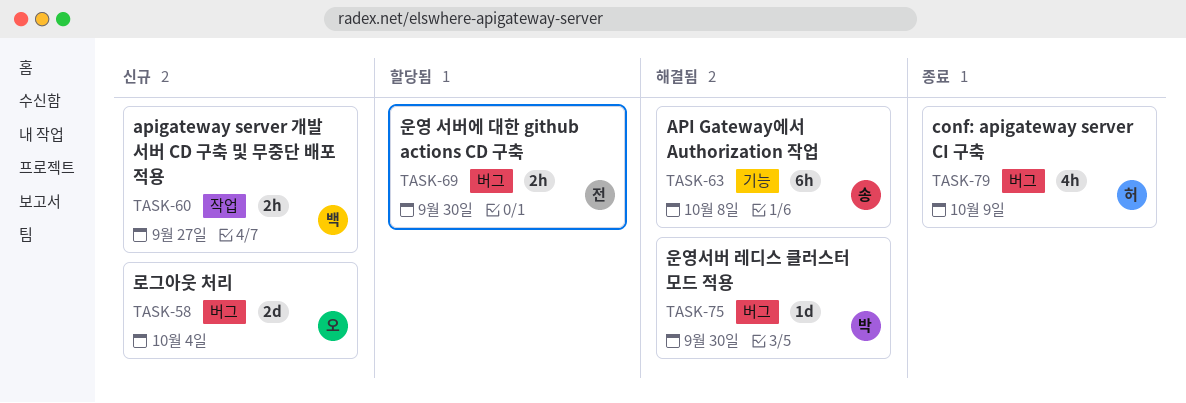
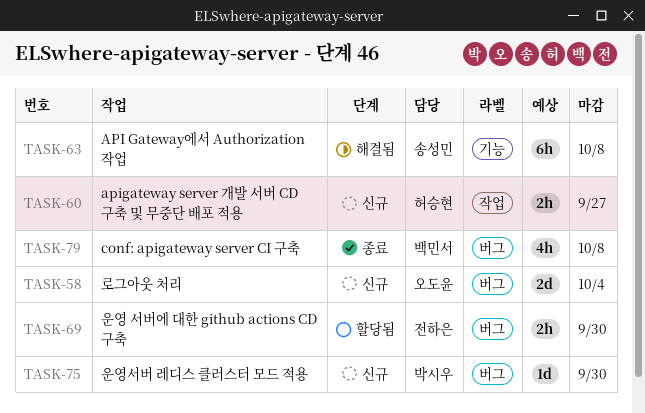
TASK-60, owner: 백민서 -> 허승현
TASK-75, status: 해결됨 -> 신규
TASK-79, owner: 허승현 -> 백민서
TASK-79, due: Oct 9 -> Oct 8

